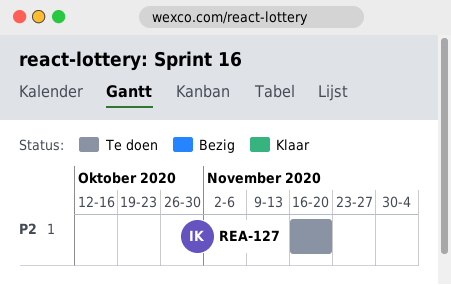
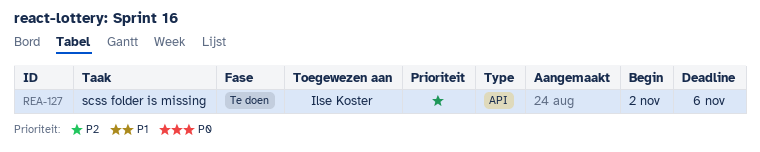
REA-127, start: Nov 16 -> Nov 2
REA-127, due: Nov 20 -> Nov 6

